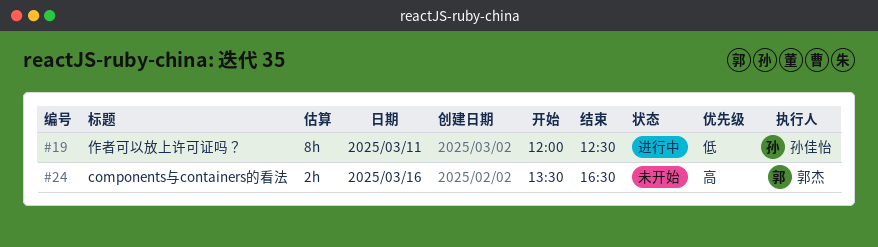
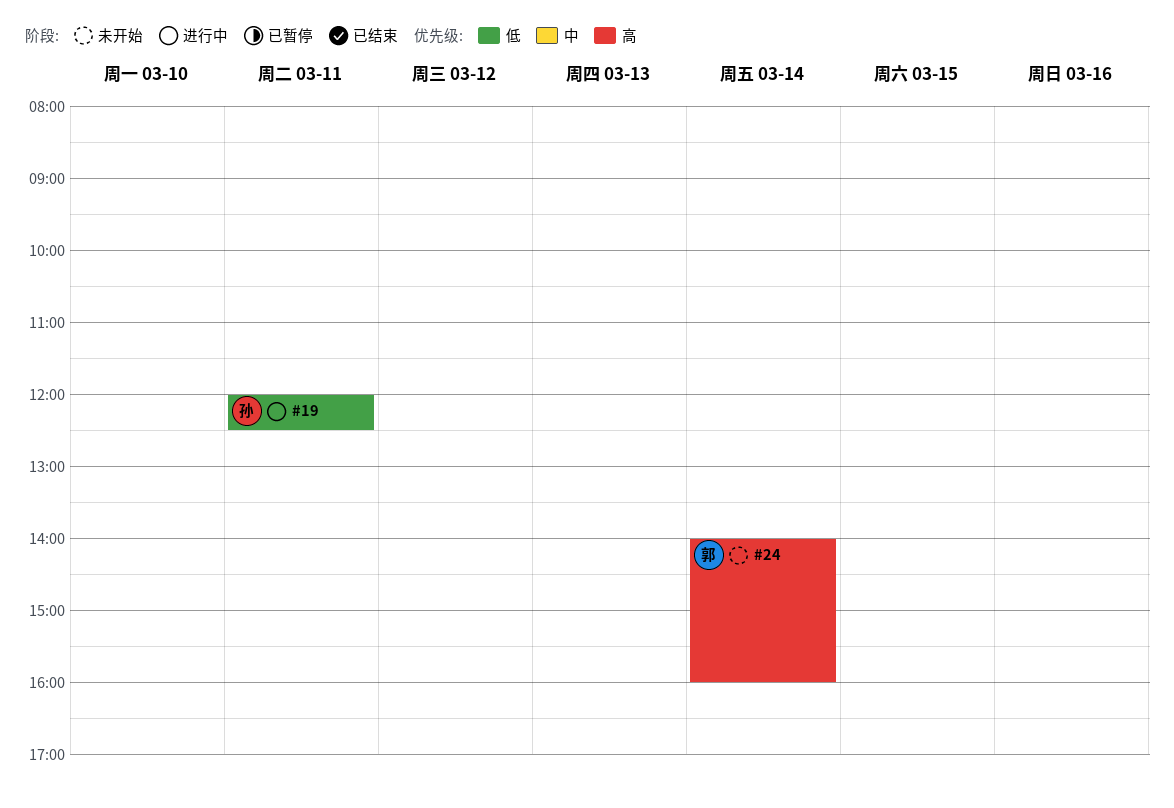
#24, day: Mar 16 -> Mar 14
#24, begins: 13:30 -> 14:00
#24, ends: 16:30 -> 16:00

